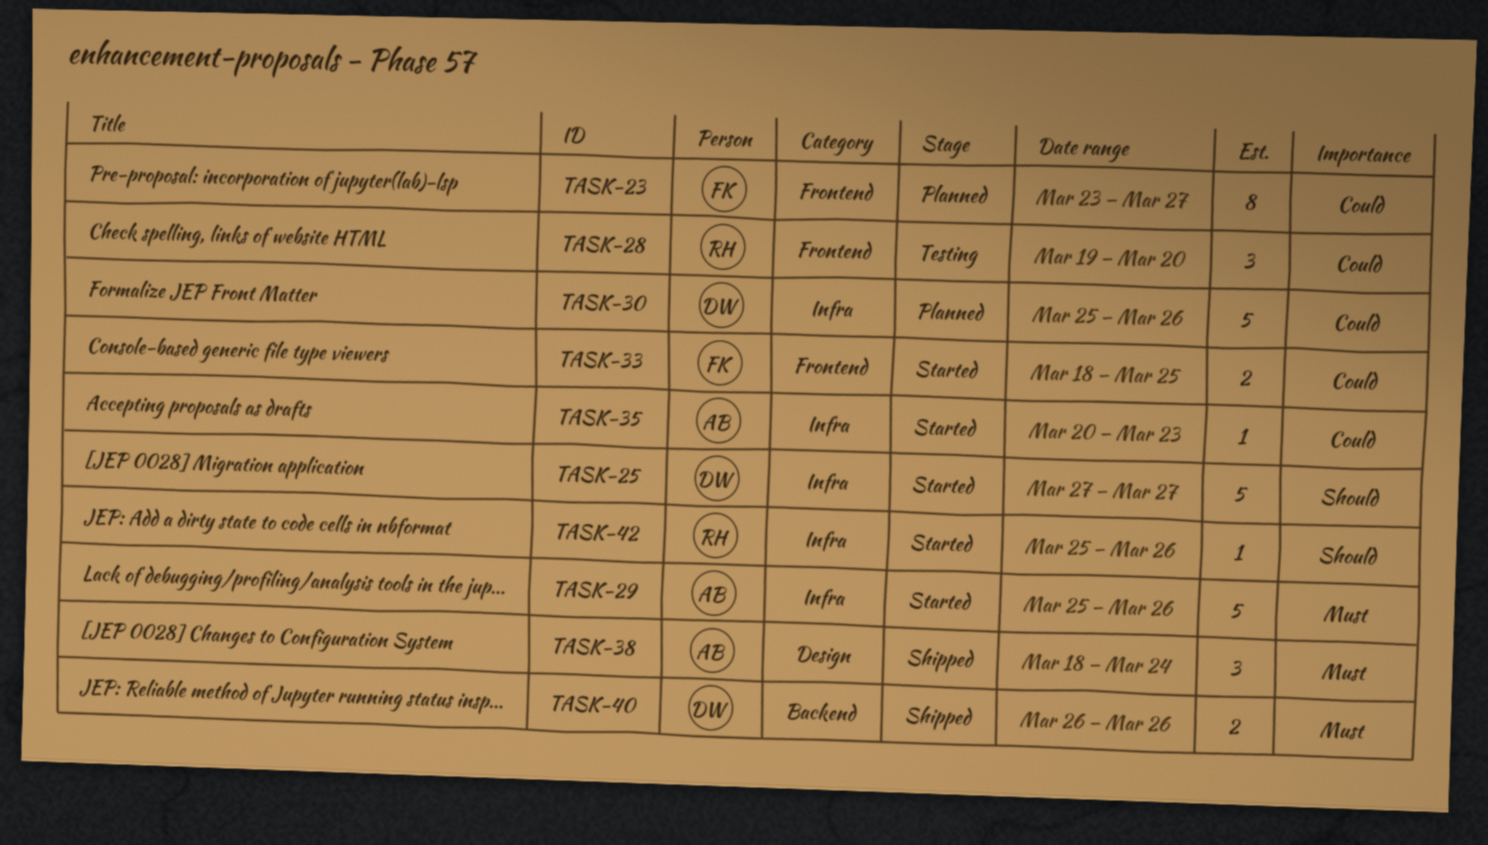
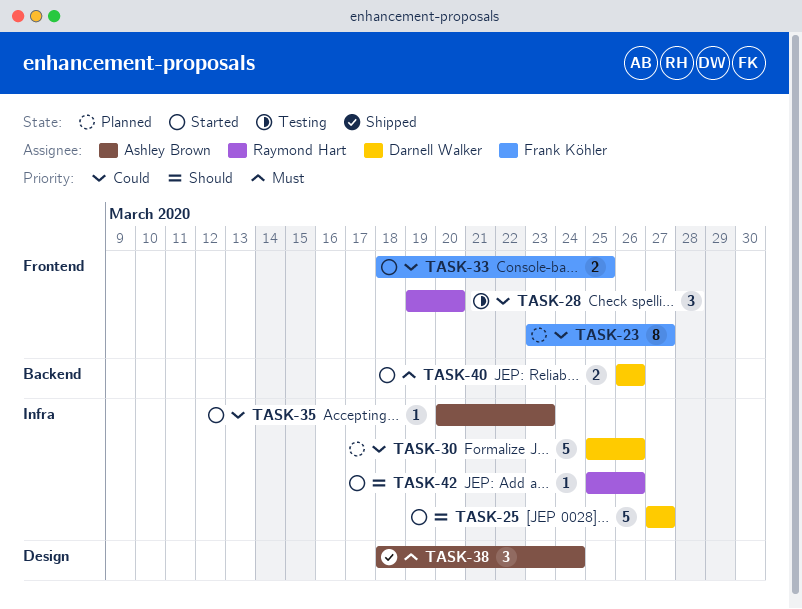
TASK-29: present -> none
TASK-40, status: Shipped -> Started

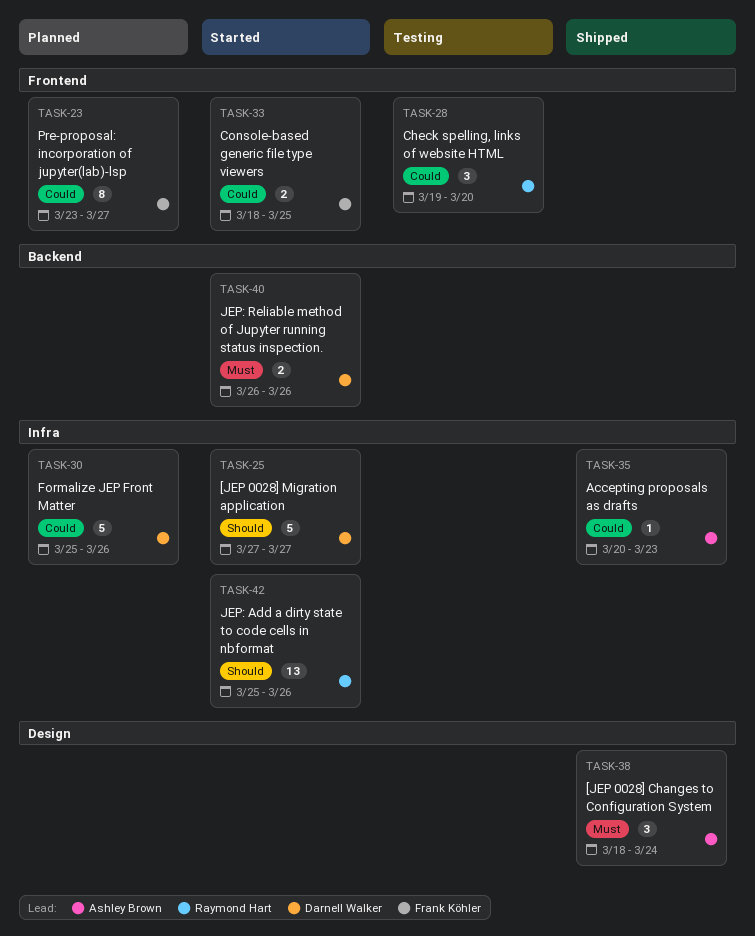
TASK-35, status: Started -> Shipped
TASK-42, estimate: 1 -> 13

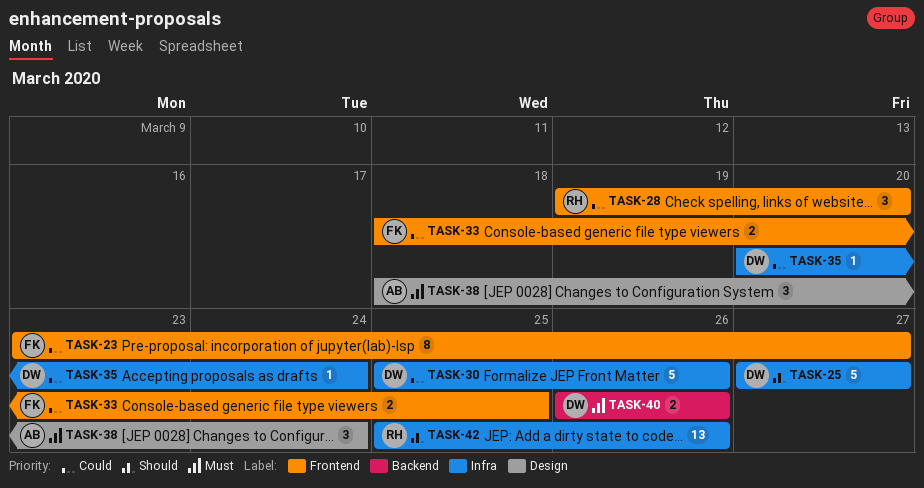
TASK-35, owner: Ashley Brown -> Darnell Walker
TASK-35, due: Mar 23 -> Mar 24

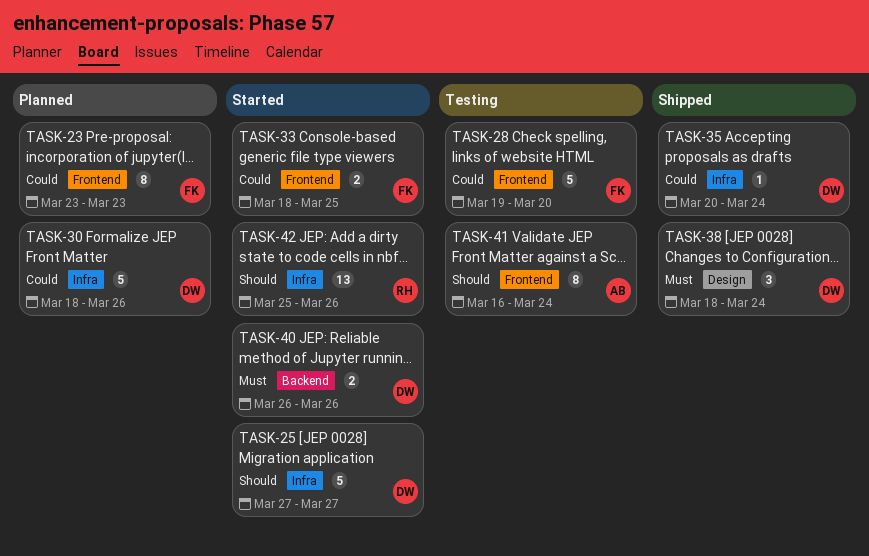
TASK-23, due: Mar 27 -> Mar 23
TASK-28, owner: RH -> FK
TASK-28, estimate: 3 -> 5
TASK-30, start: Mar 25 -> Mar 18
TASK-38, owner: AB -> DW
TASK-41: none -> present

